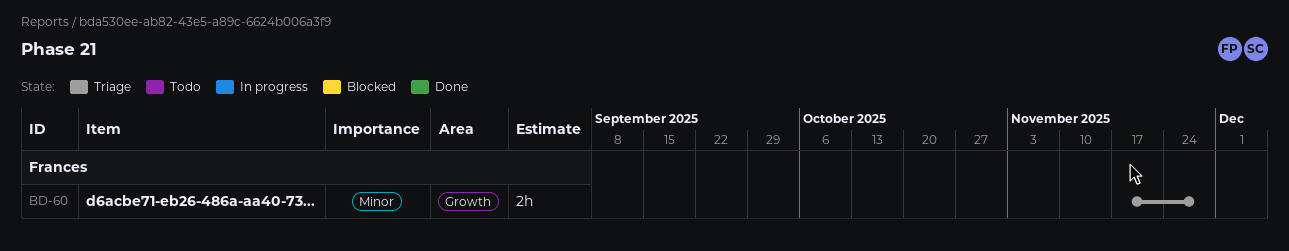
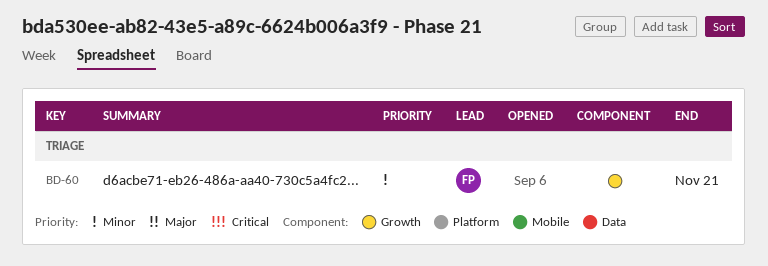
BD-60, due: Nov 28 -> Nov 21

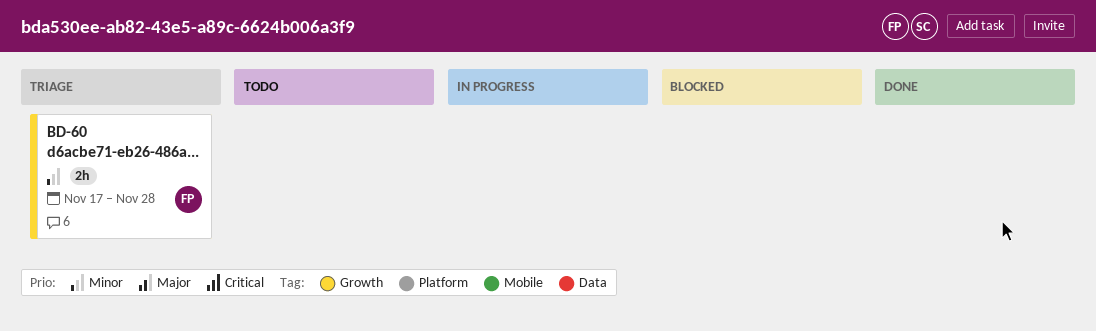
BD-60, due: Nov 21 -> Nov 28

